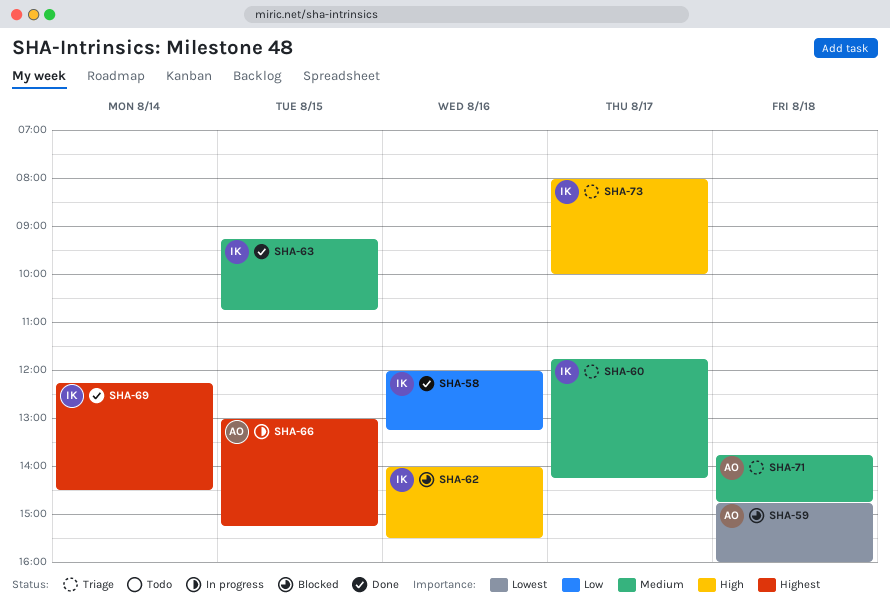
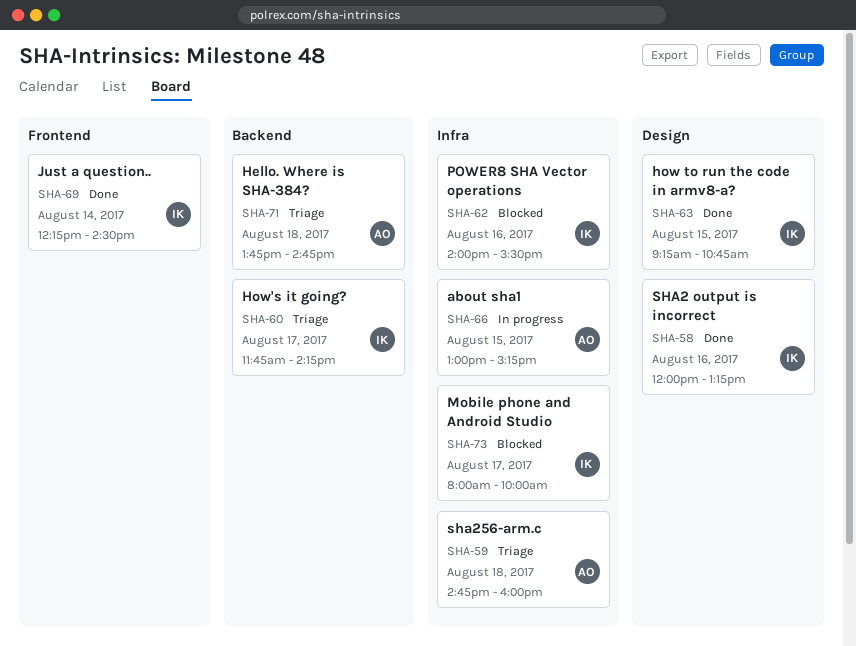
SHA-59, status: Blocked -> Triage
SHA-73, status: Triage -> Blocked

